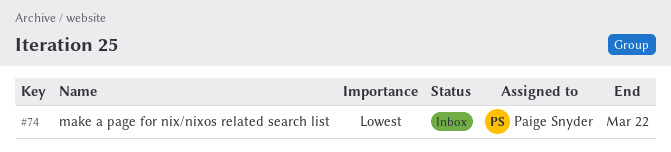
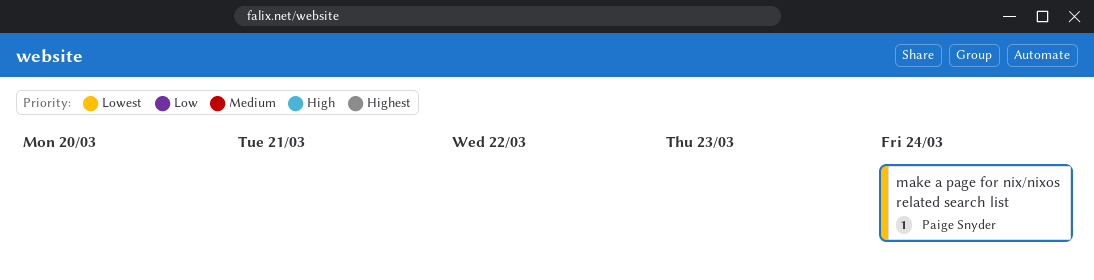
make a page for nix/nixos related search list, due: Mar 22 -> Mar 24

